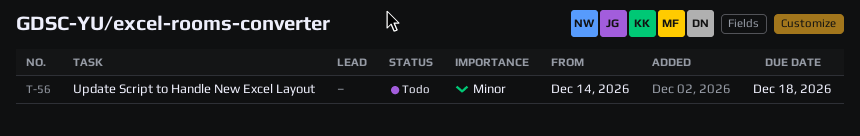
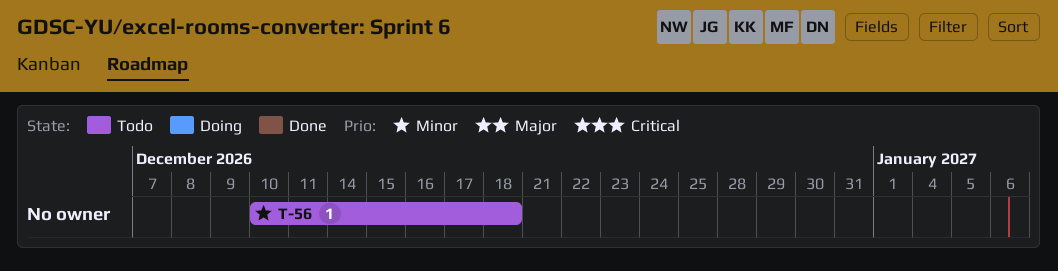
T-56, start: Dec 14 -> Dec 10

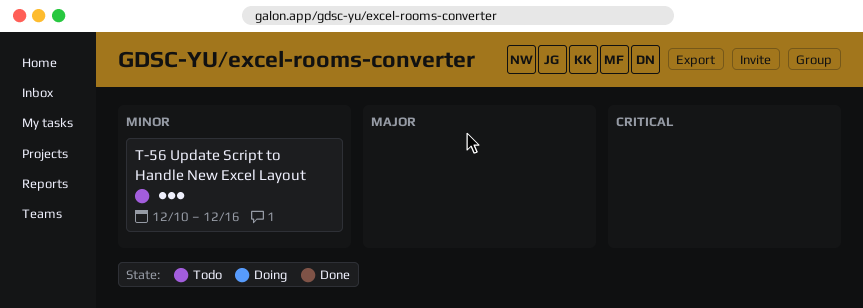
T-56, estimate: 1 -> 3
T-56, due: Dec 18 -> Dec 16

